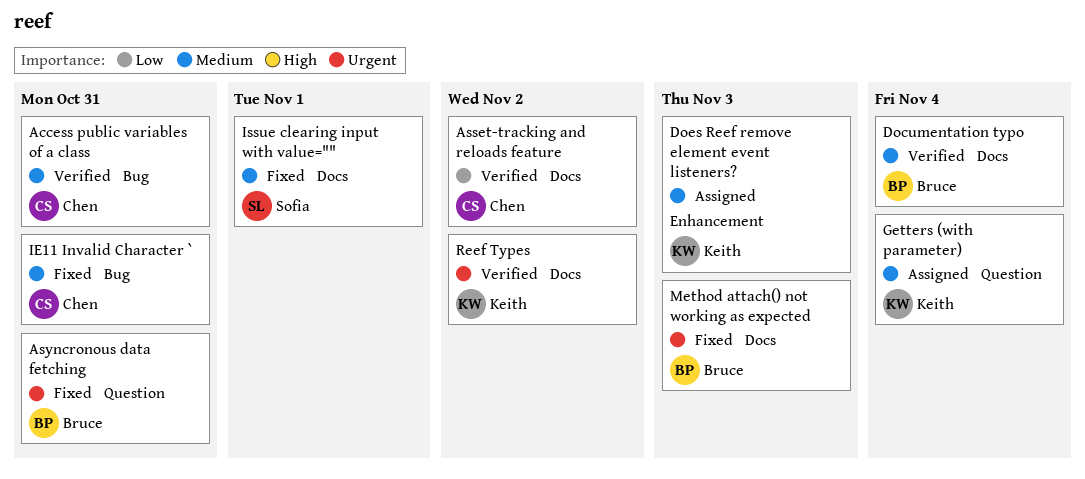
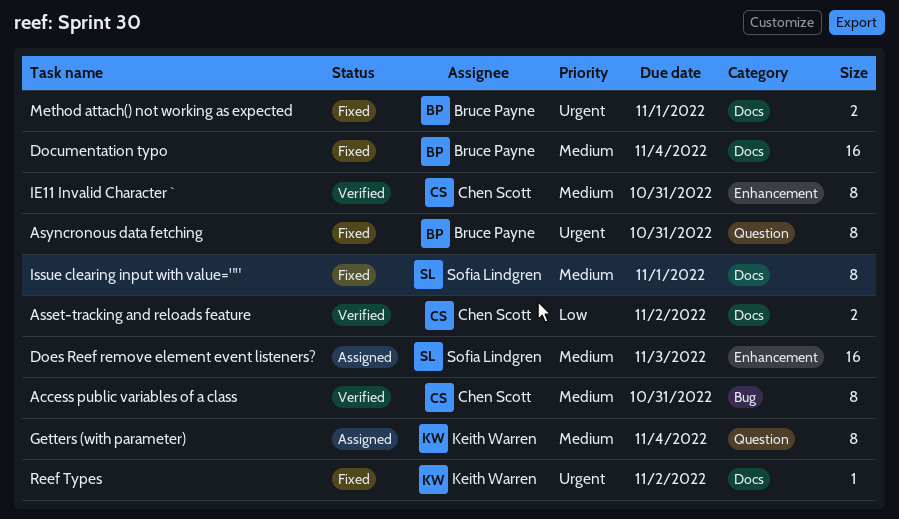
Documentation typo, status: Verified -> Fixed
Does Reef remove element event listeners?, owner: Keith Warren -> Sofia Lindgren
IE11 Invalid Character `, status: Fixed -> Verified
IE11 Invalid Character `, label: Bug -> Enhancement
Method attach() not working as expected, due: Nov 3 -> Nov 1
Reef Types, status: Verified -> Fixed

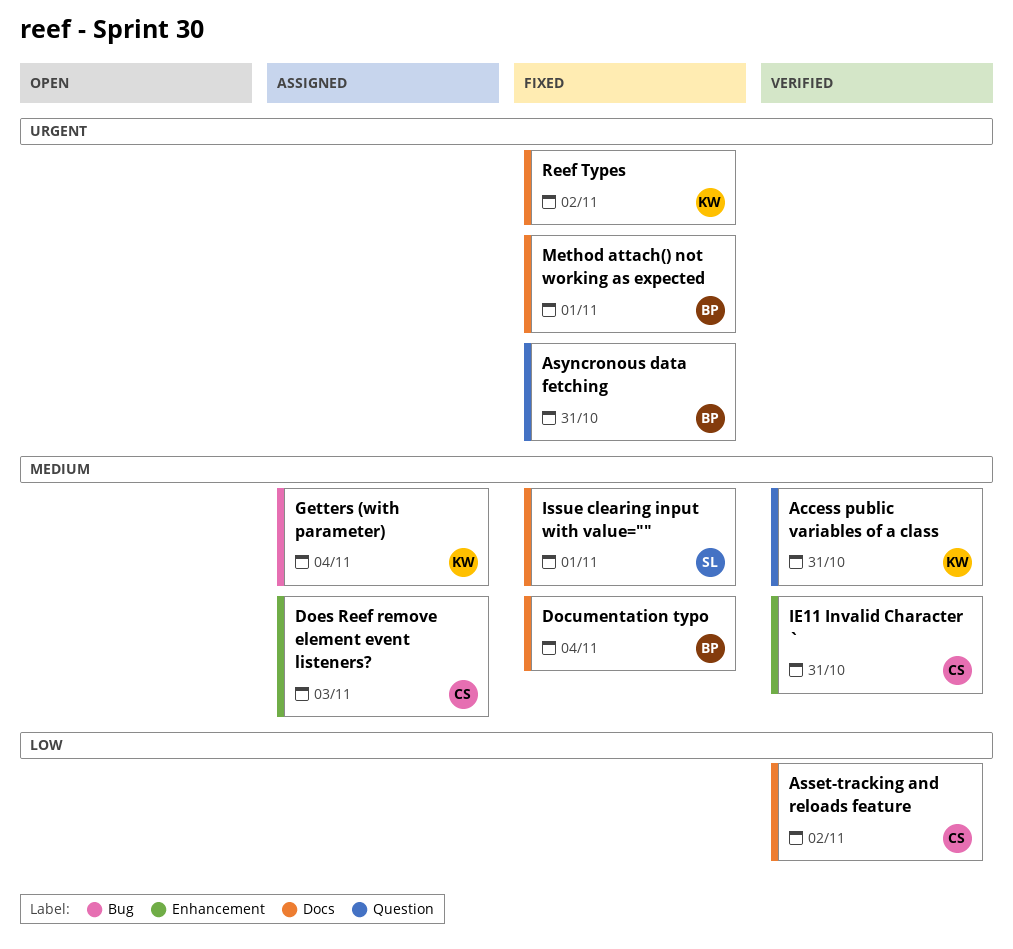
Access public variables of a class, owner: Chen Scott -> Keith Warren
Access public variables of a class, label: Bug -> Question
Does Reef remove element event listeners?, owner: Sofia Lindgren -> Chen Scott
Getters (with parameter), label: Question -> Bug

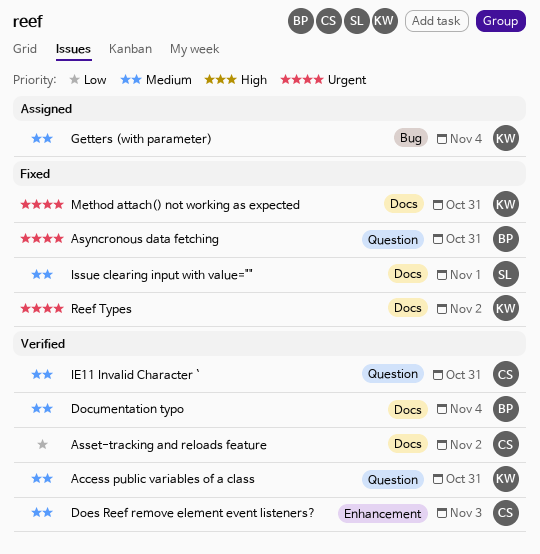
Documentation typo, status: Fixed -> Verified
Does Reef remove element event listeners?, status: Assigned -> Verified
IE11 Invalid Character `, label: Enhancement -> Question
Method attach() not working as expected, owner: BP -> KW
Method attach() not working as expected, due: Nov 1 -> Oct 31

